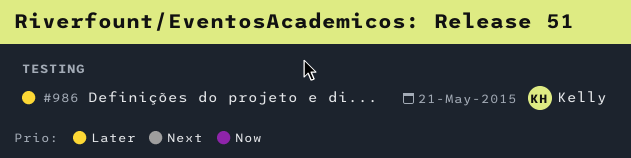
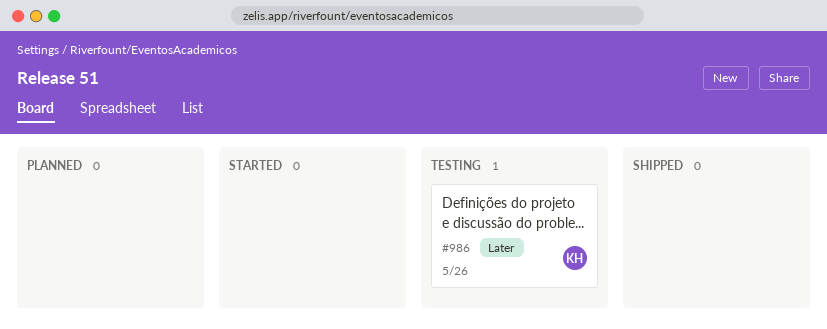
#986, due: May 21 -> May 26

